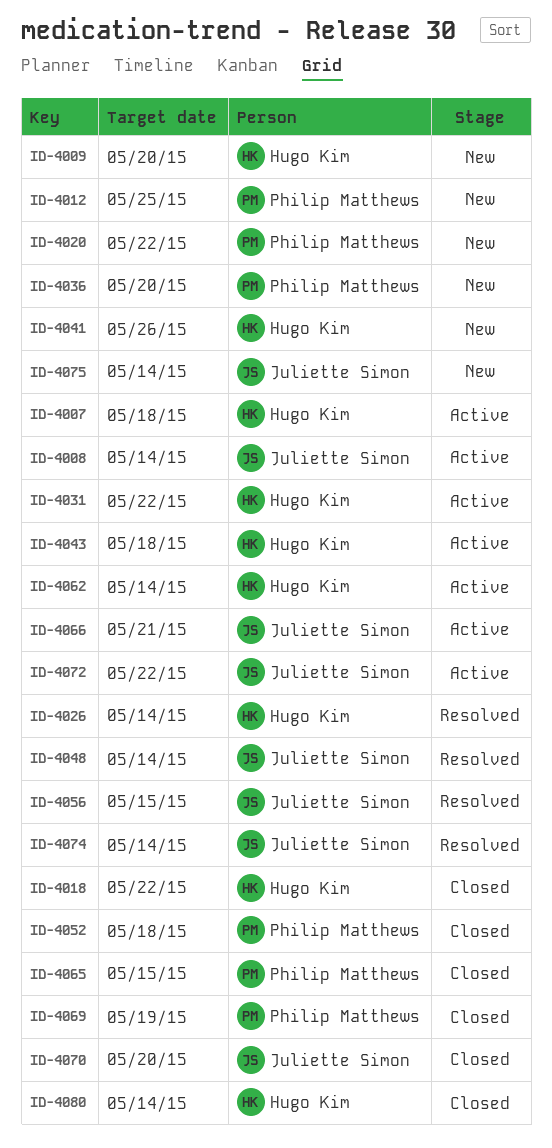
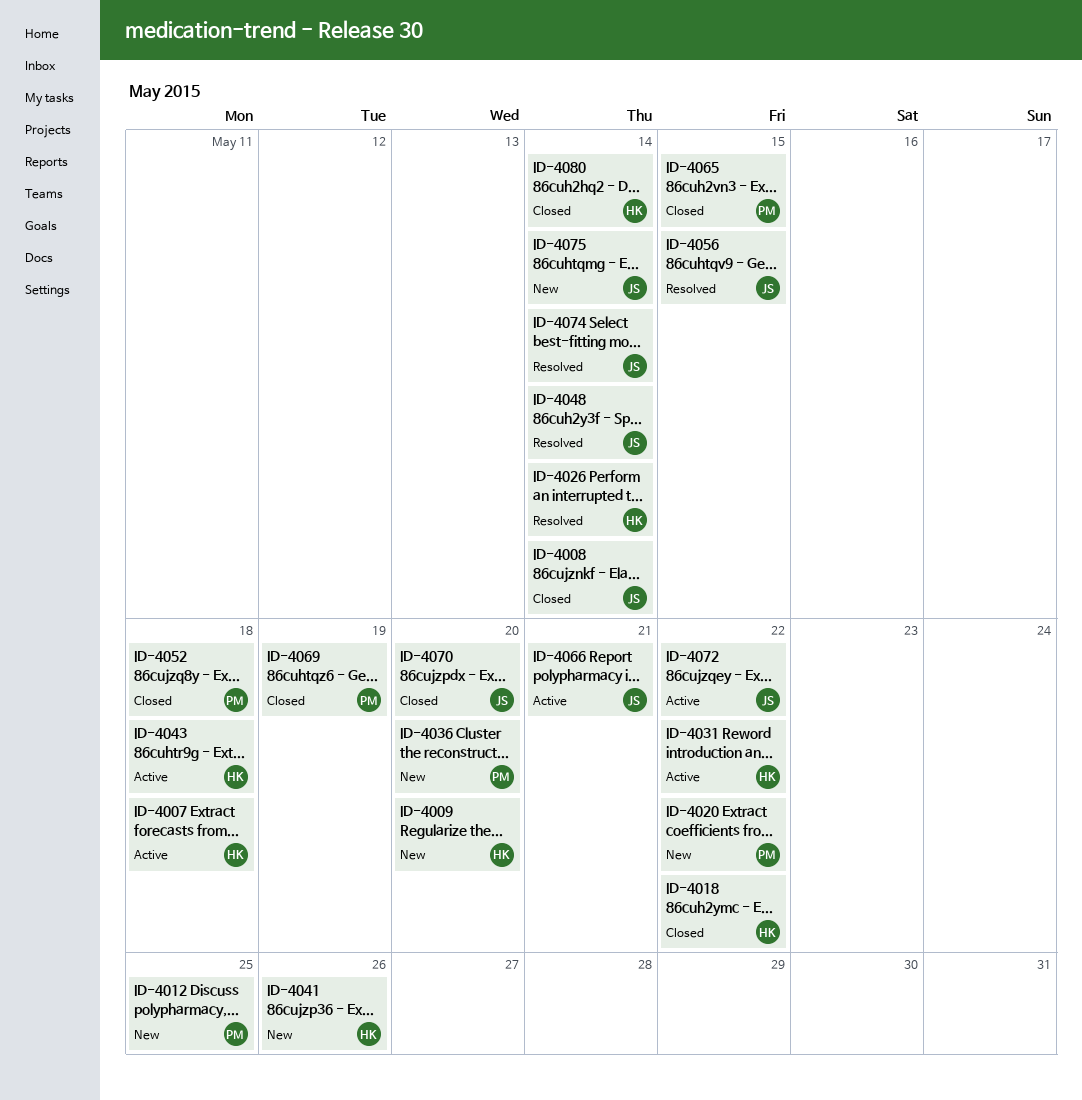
ID-4008, status: Active -> Closed
ID-4062: present -> none

